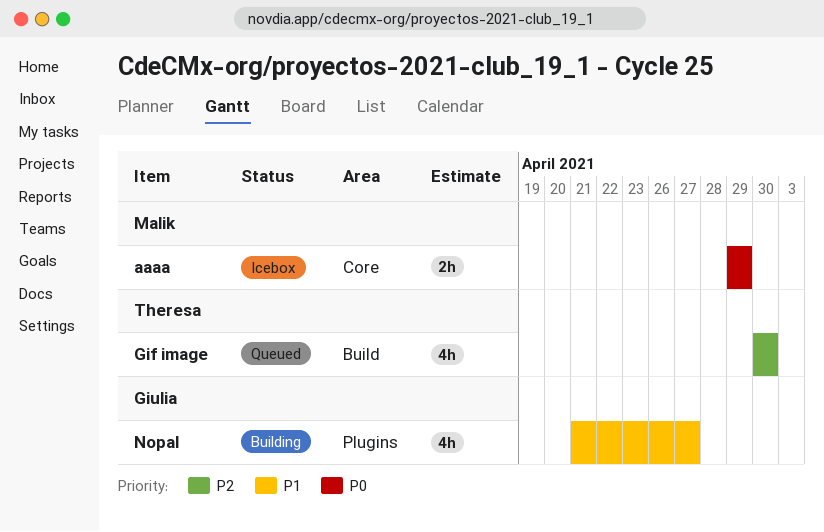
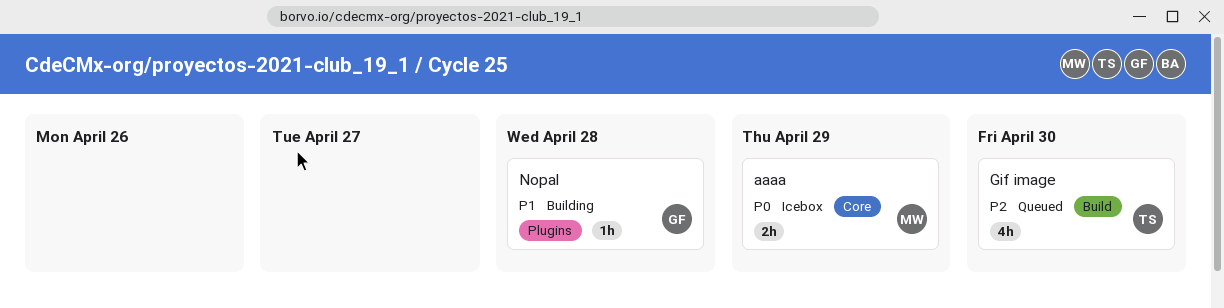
Nopal, estimate: 4h -> 1h
Nopal, due: Apr 27 -> Apr 28

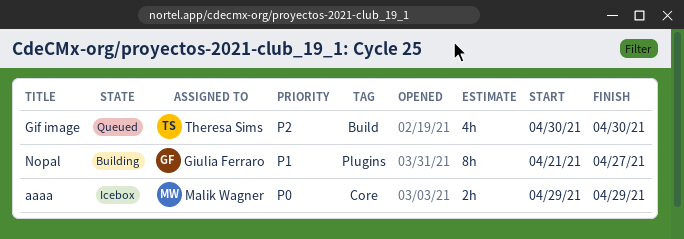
Nopal, estimate: 1h -> 8h
Nopal, due: Apr 28 -> Apr 27

